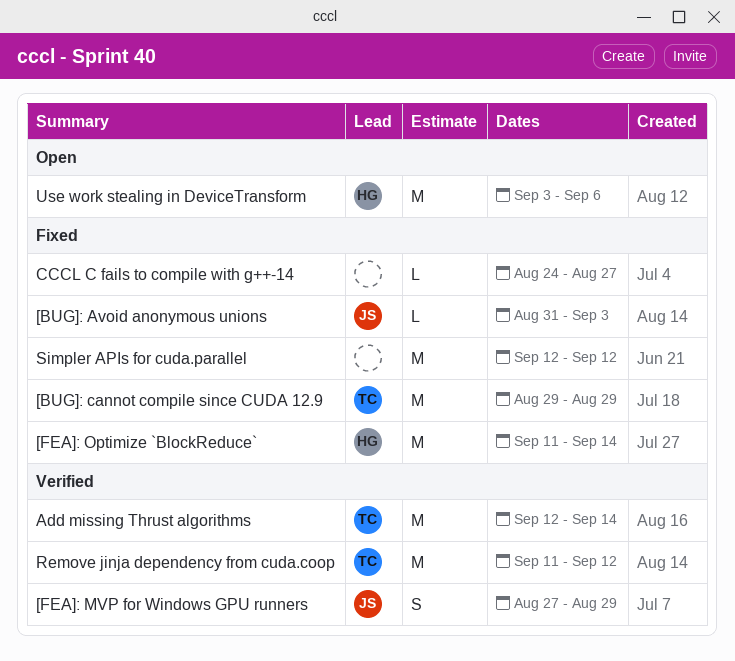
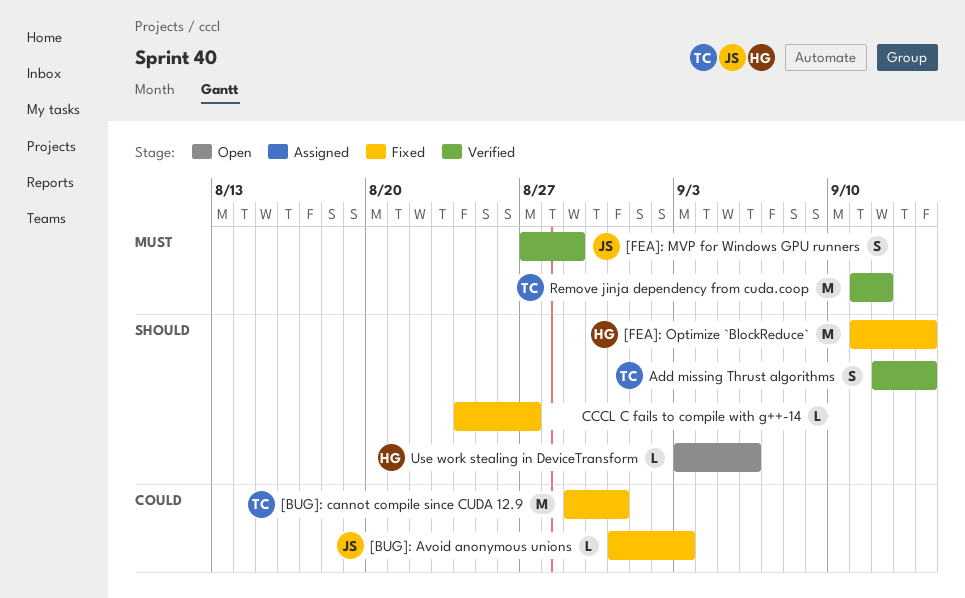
[BUG]: cannot compile since CUDA 12.9, due: Aug 29 -> Aug 31
Add missing Thrust algorithms, estimate: M -> S
Simpler APIs for cuda.parallel: present -> none
Use work stealing in DeviceTransform, estimate: M -> L

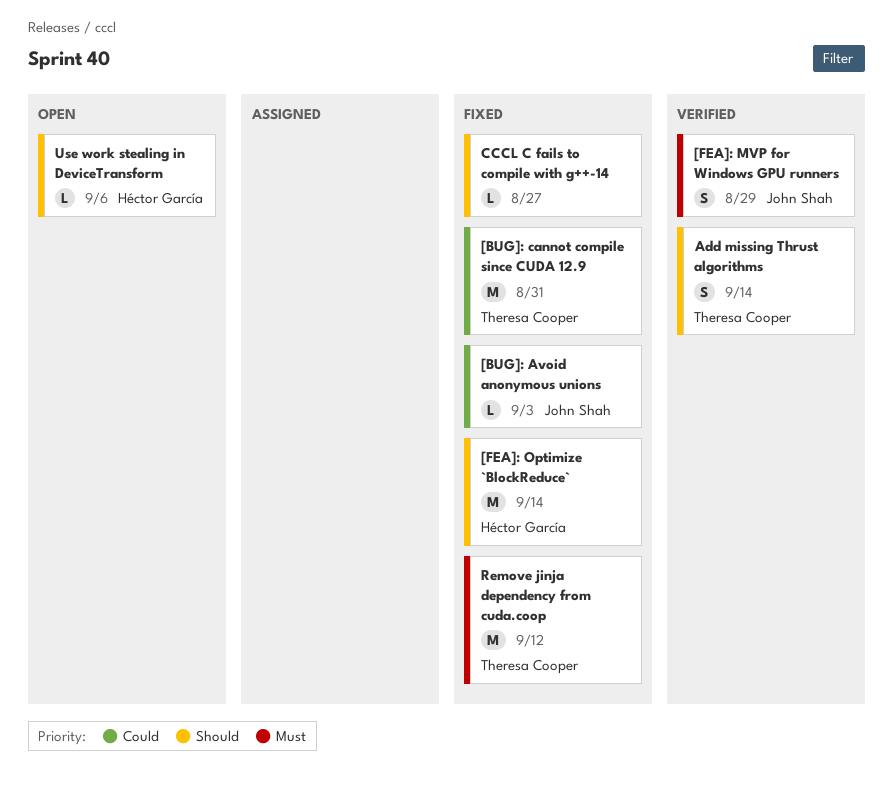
Remove jinja dependency from cuda.coop, status: Verified -> Fixed

